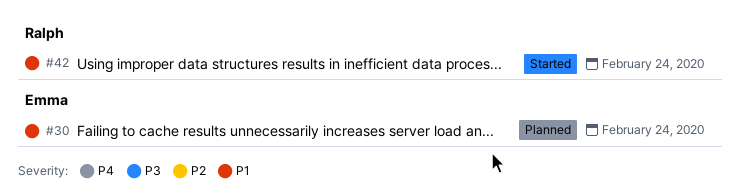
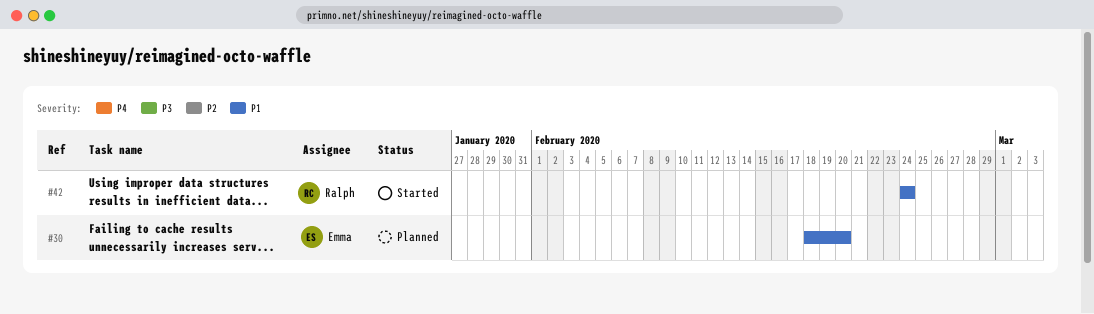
#30, due: Feb 24 -> Feb 20

